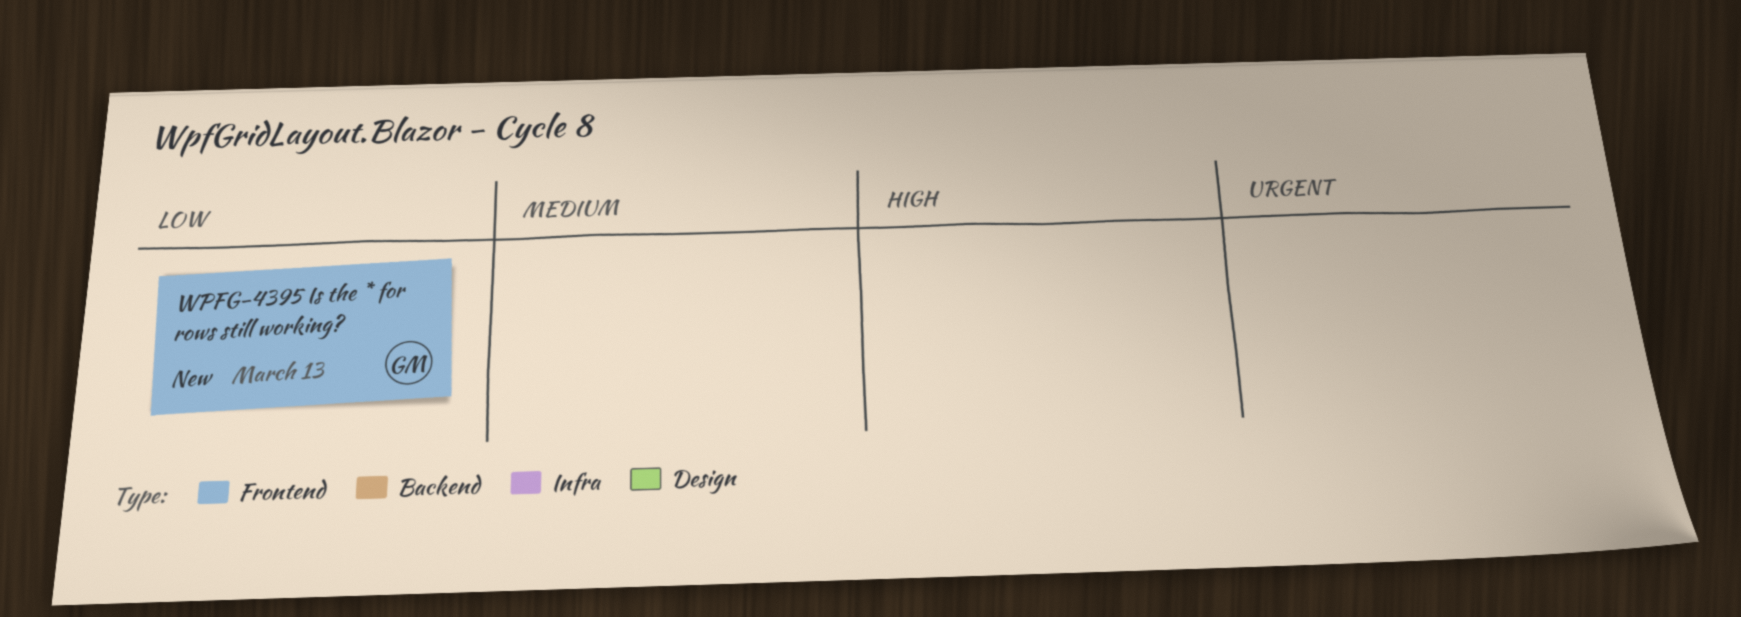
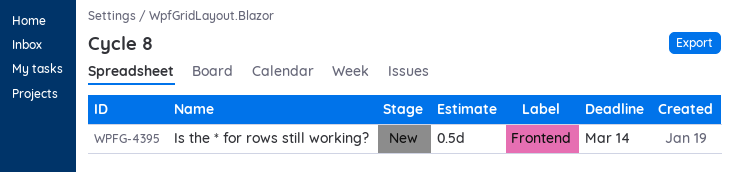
WPFG-4395, due: Mar 13 -> Mar 14

